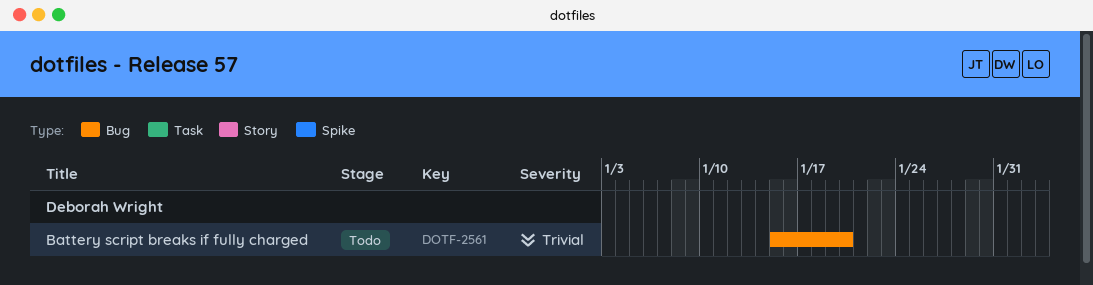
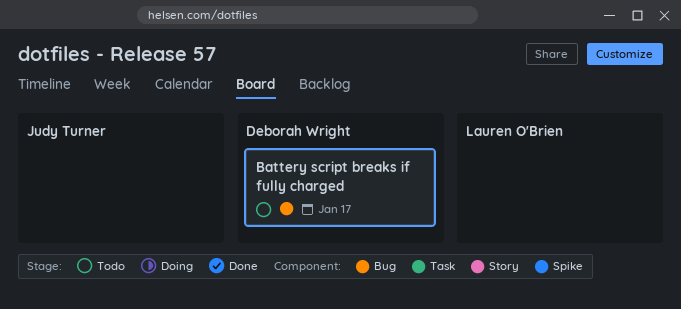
Battery script breaks if fully charged, due: Jan 20 -> Jan 17

